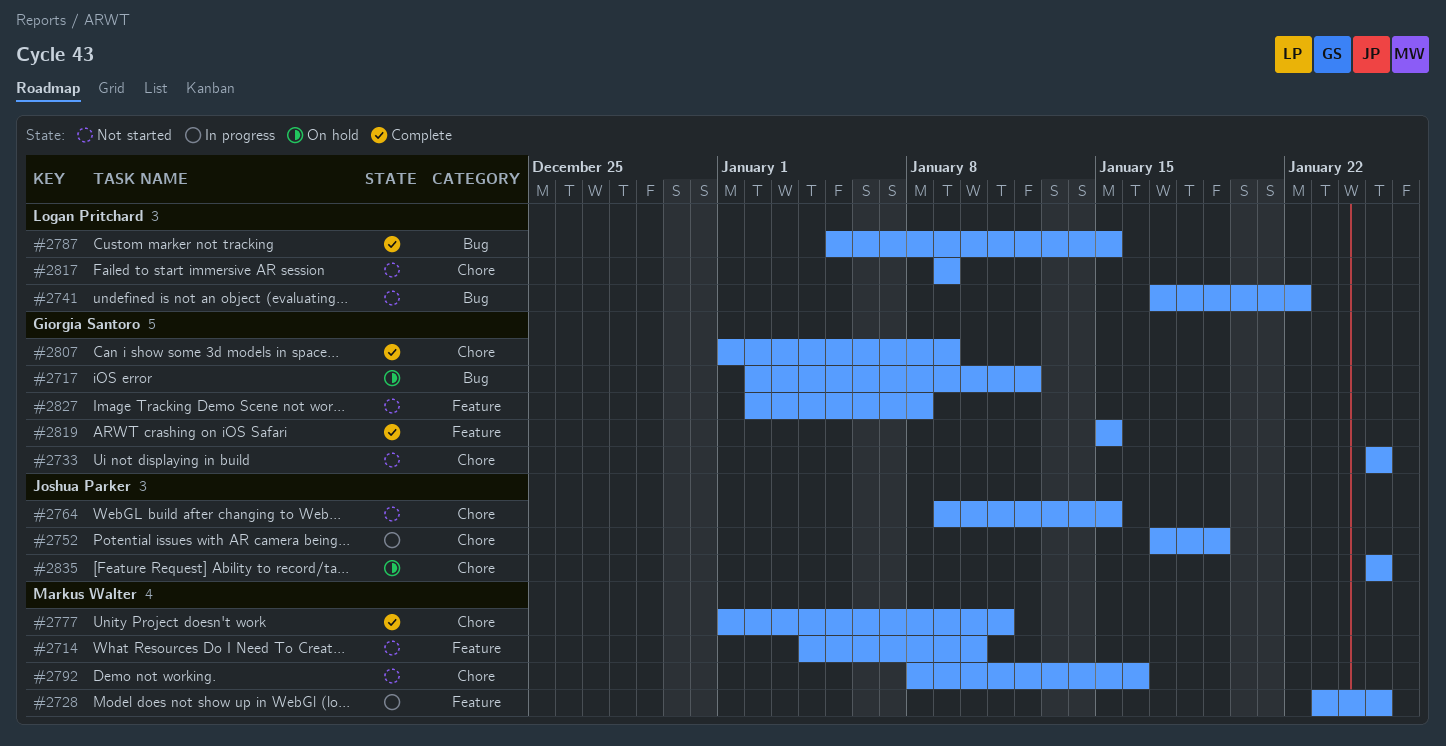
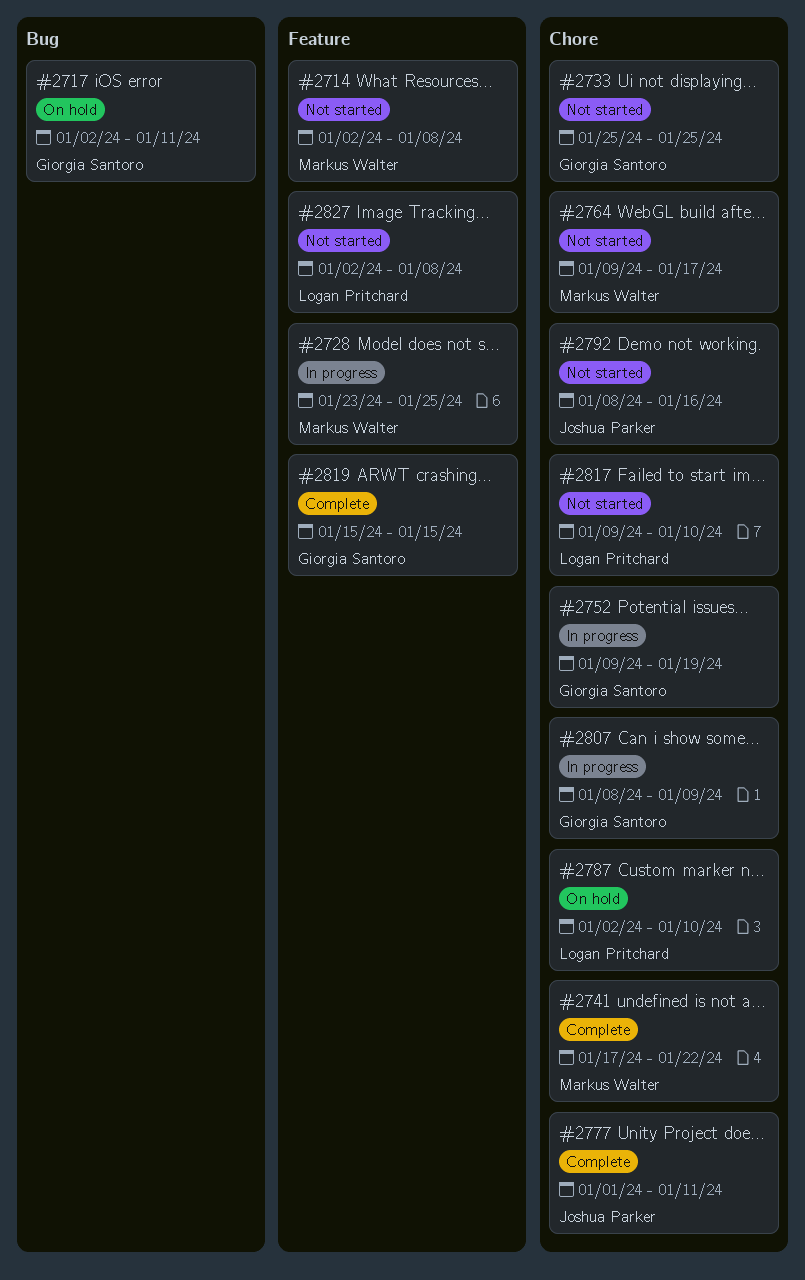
#2714, start: Jan 4 -> Jan 2
#2714, due: Jan 10 -> Jan 8
#2717, due: Jan 12 -> Jan 11
#2741, status: Not started -> Complete
#2741, owner: Logan Pritchard -> Markus Walter
#2741, label: Bug -> Chore
#2752, owner: Joshua Parker -> Giorgia Santoro
#2752, start: Jan 17 -> Jan 9
#2764, owner: Joshua Parker -> Markus Walter
#2764, due: Jan 15 -> Jan 17
#2777, owner: Markus Walter -> Joshua Parker
#2787, status: Complete -> On hold
#2787, label: Bug -> Chore
#2787, start: Jan 5 -> Jan 2
#2787, due: Jan 15 -> Jan 10
#2792, owner: Markus Walter -> Joshua Parker
#2807, status: Complete -> In progress
#2807, start: Jan 1 -> Jan 8
#2817, due: Jan 9 -> Jan 10
#2827, owner: Giorgia Santoro -> Logan Pritchard
#2835: present -> none

